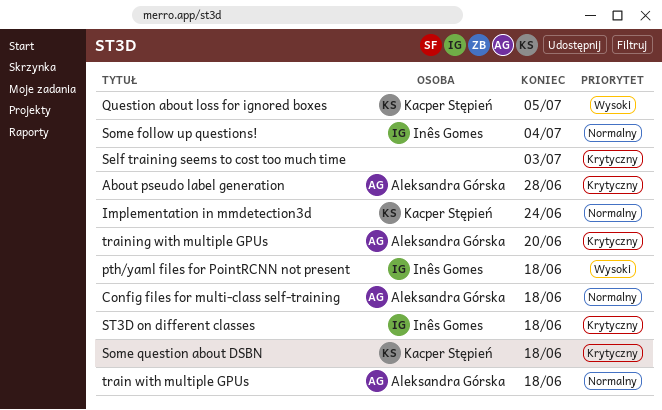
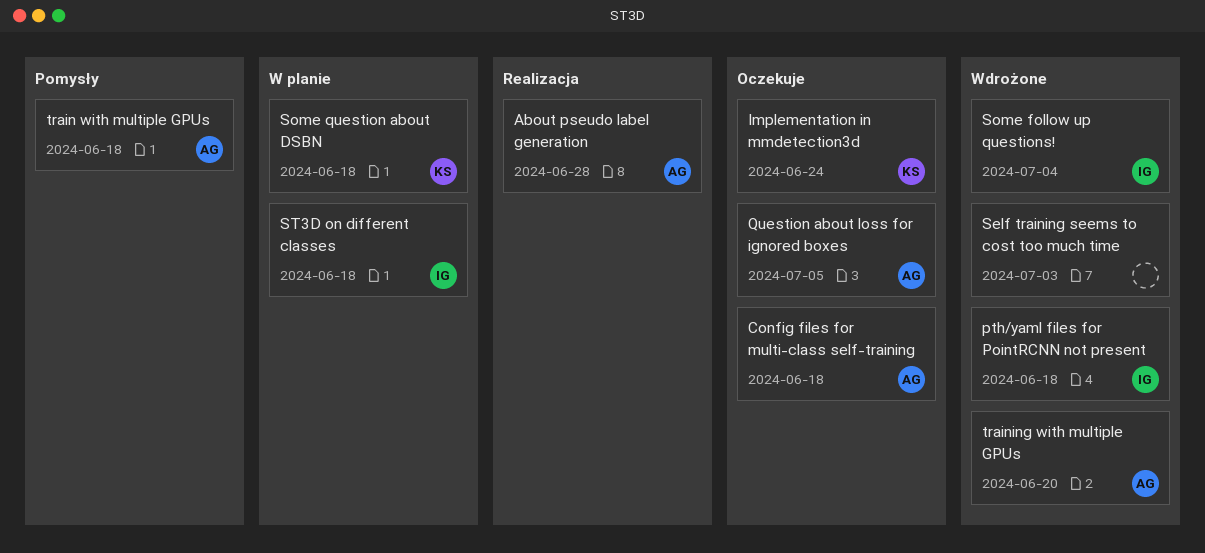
Question about loss for ignored boxes, owner: Kacper Stępień -> Aleksandra Górska

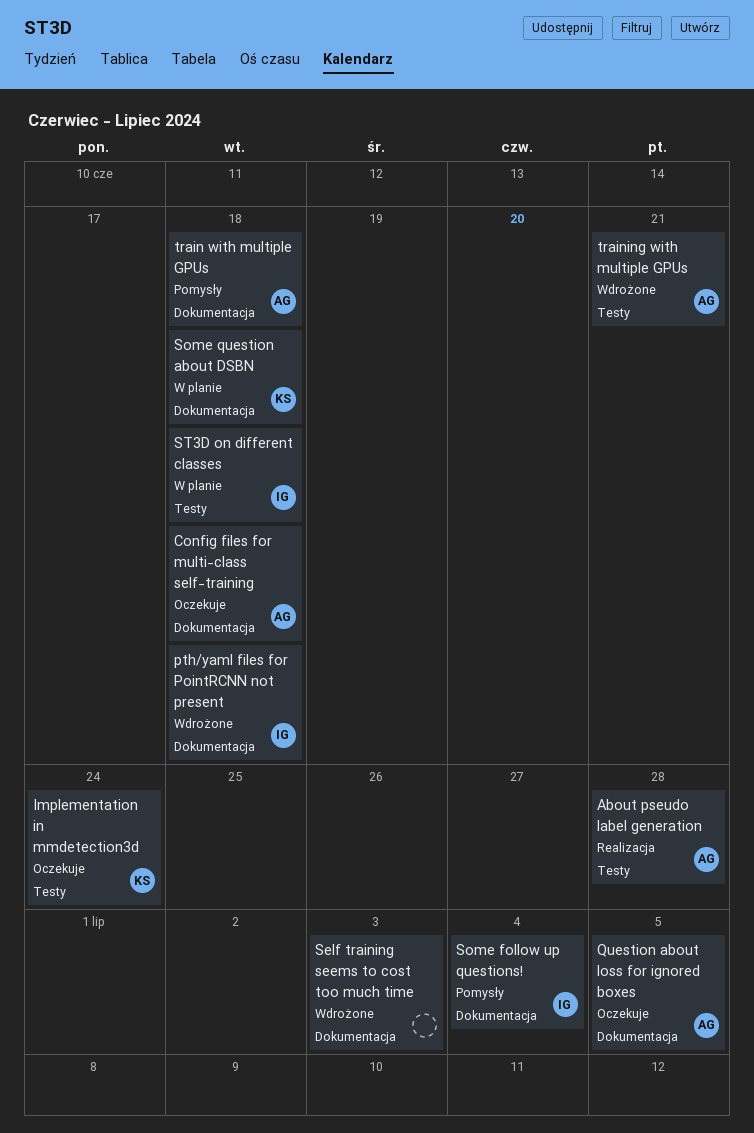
Some follow up questions!, status: Wdrożone -> Pomysły
training with multiple GPUs, due: Jun 20 -> Jun 21

